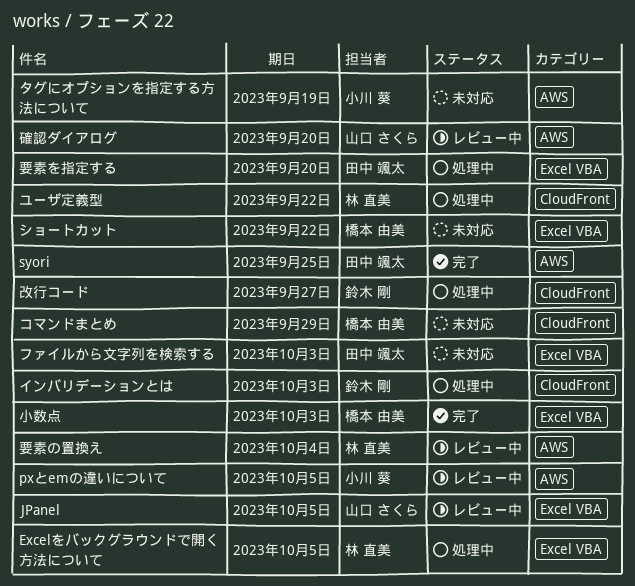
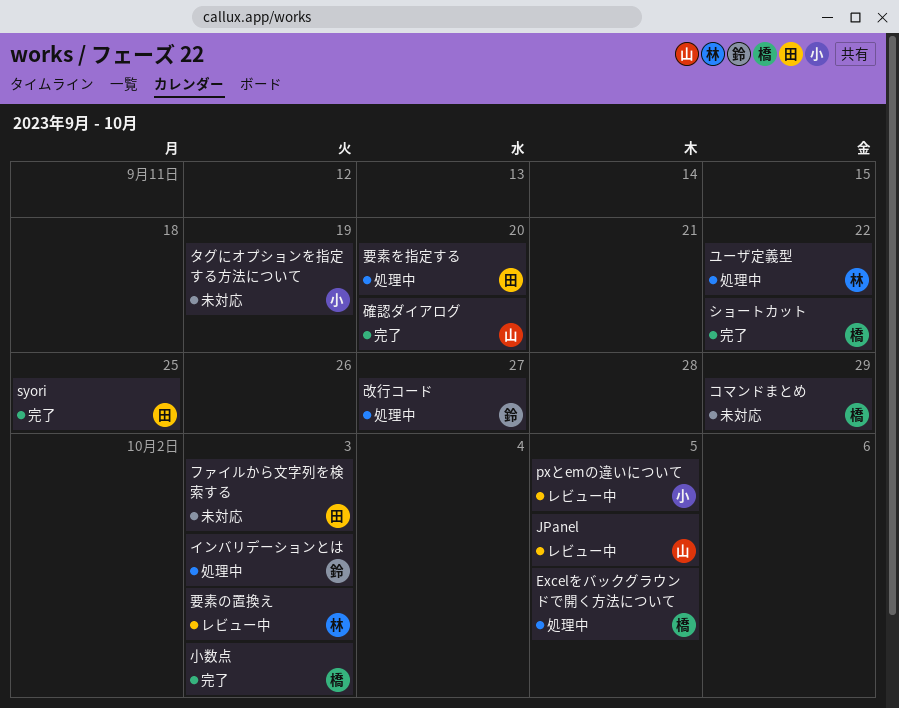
Excelをバックグラウンドで開く方法について, owner: 林 直美 -> 橋本 由美
ショートカット, status: 未対応 -> 完了
確認ダイアログ, status: レビュー中 -> 完了
要素の置換え, due: Oct 4 -> Oct 3

